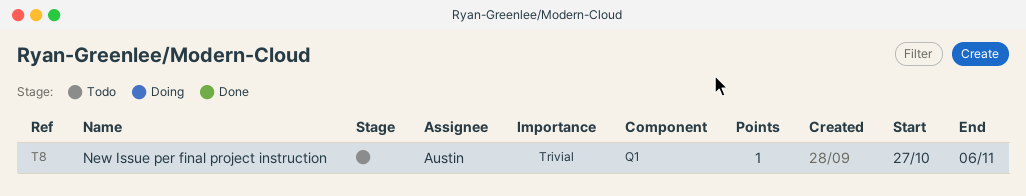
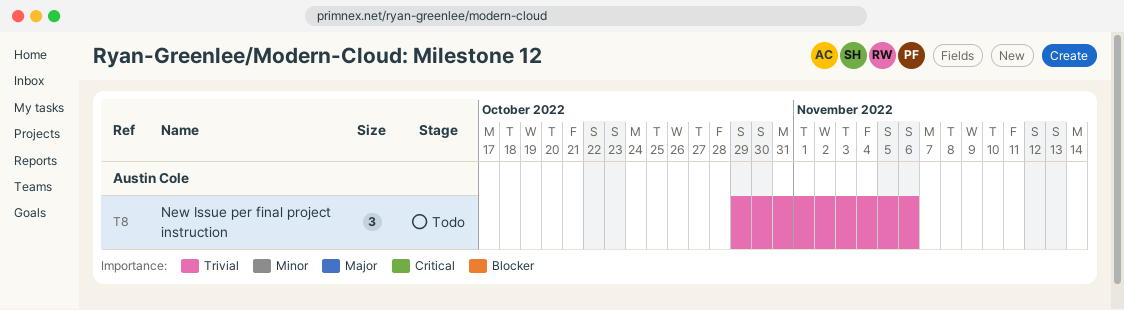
T8, estimate: 1 -> 3
T8, start: Oct 27 -> Oct 29

